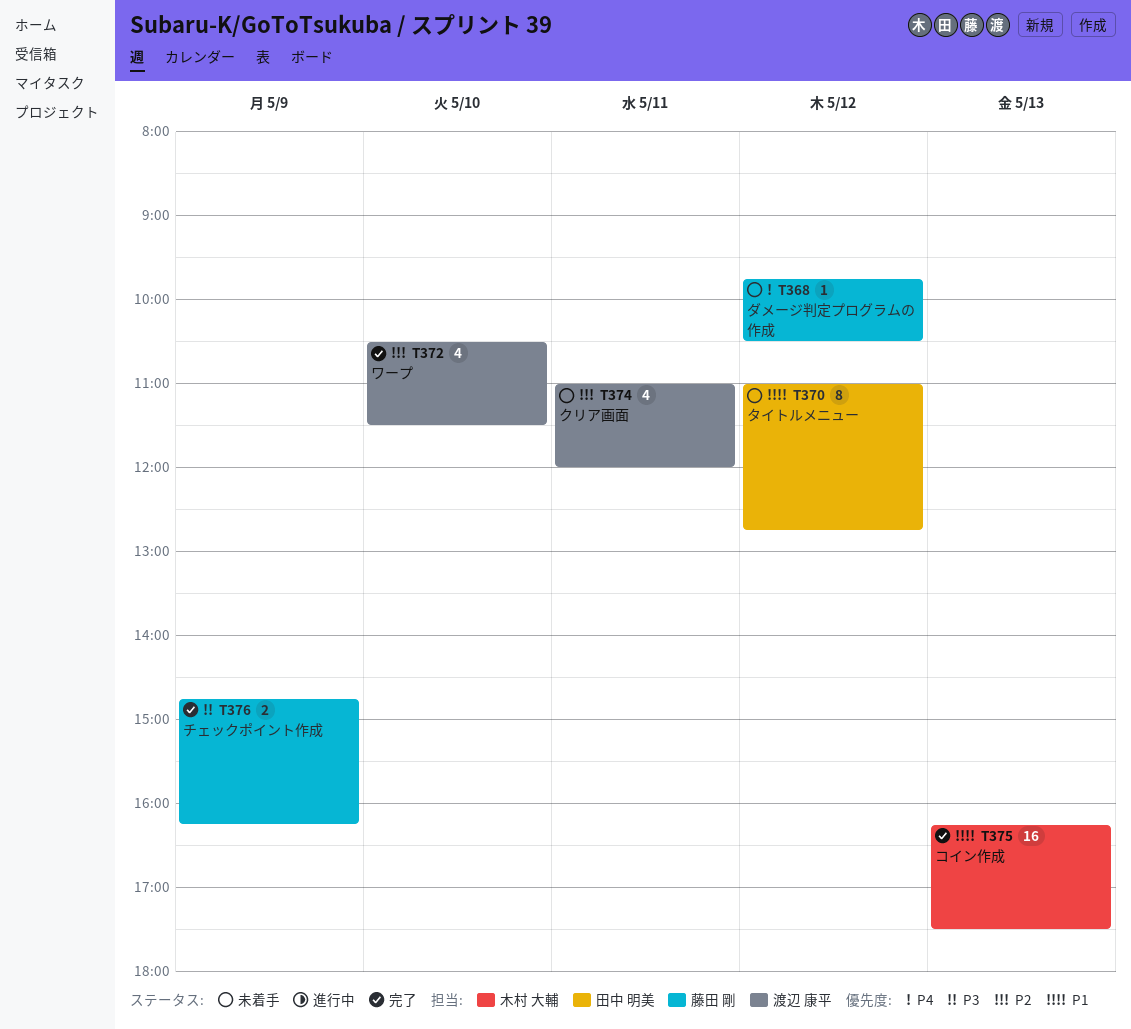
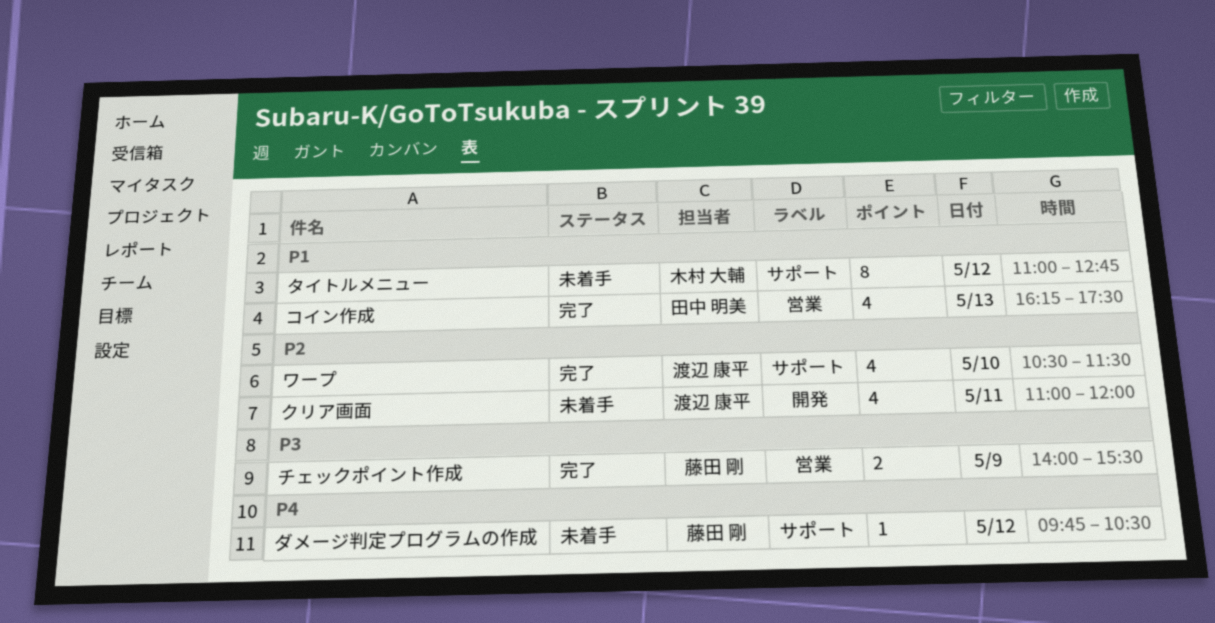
コイン作成, owner: 木村 大輔 -> 田中 明美
コイン作成, estimate: 16 -> 4
タイトルメニュー, owner: 田中 明美 -> 木村 大輔
チェックポイント作成, begins: 14:45 -> 14:00
チェックポイント作成, ends: 16:15 -> 15:30

